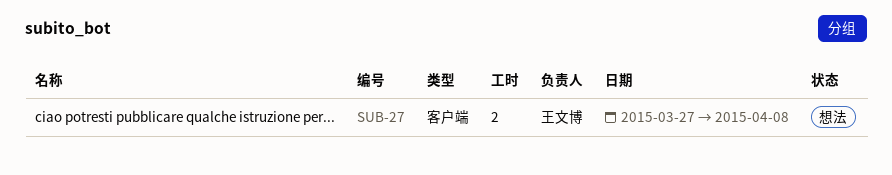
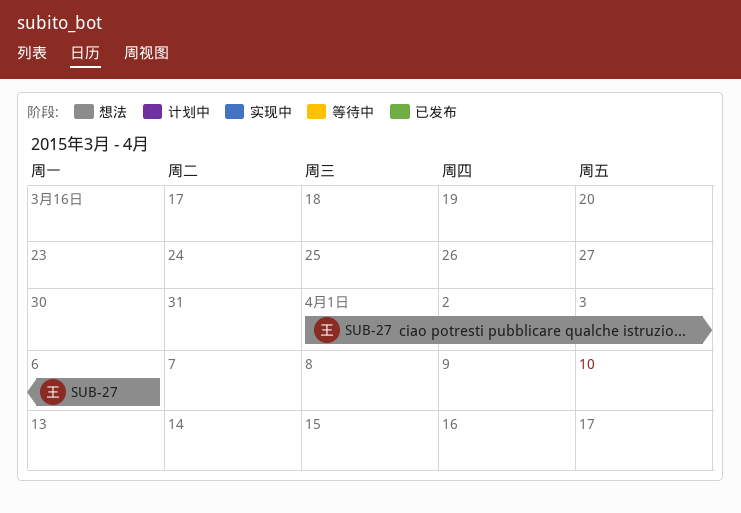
SUB-27, start: Mar 27 -> Apr 1
SUB-27, due: Apr 8 -> Apr 6

